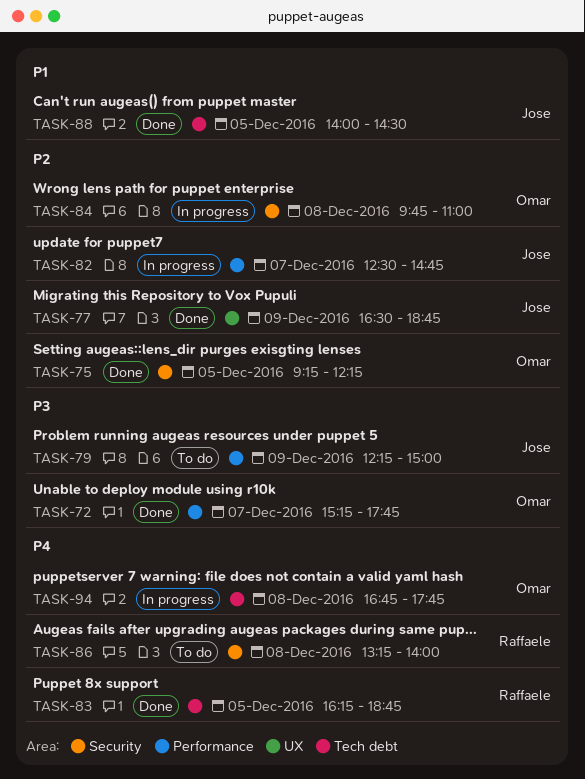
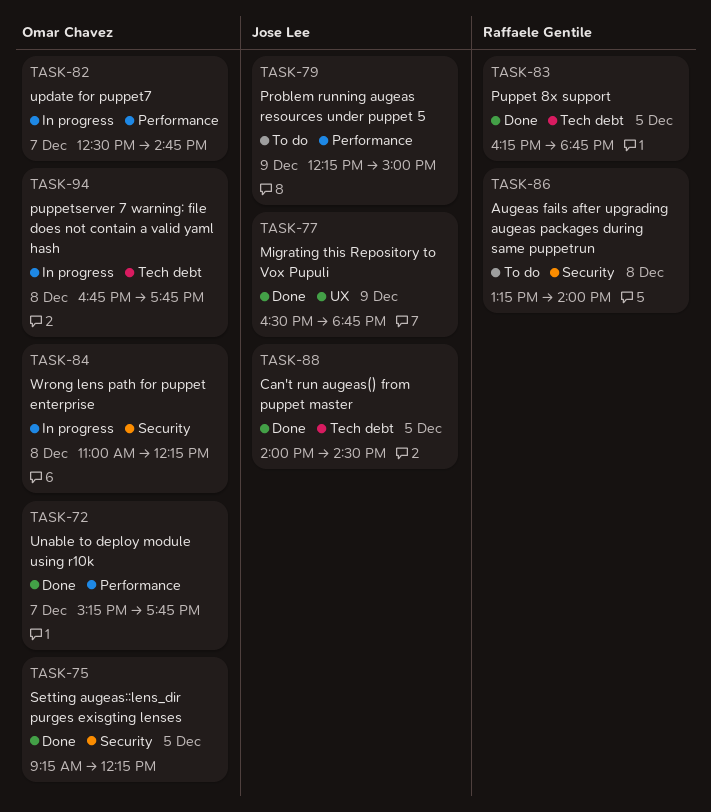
TASK-82, owner: Jose Lee -> Omar Chavez
TASK-84, begins: 09:45 -> 11:00
TASK-84, ends: 11:00 -> 12:15

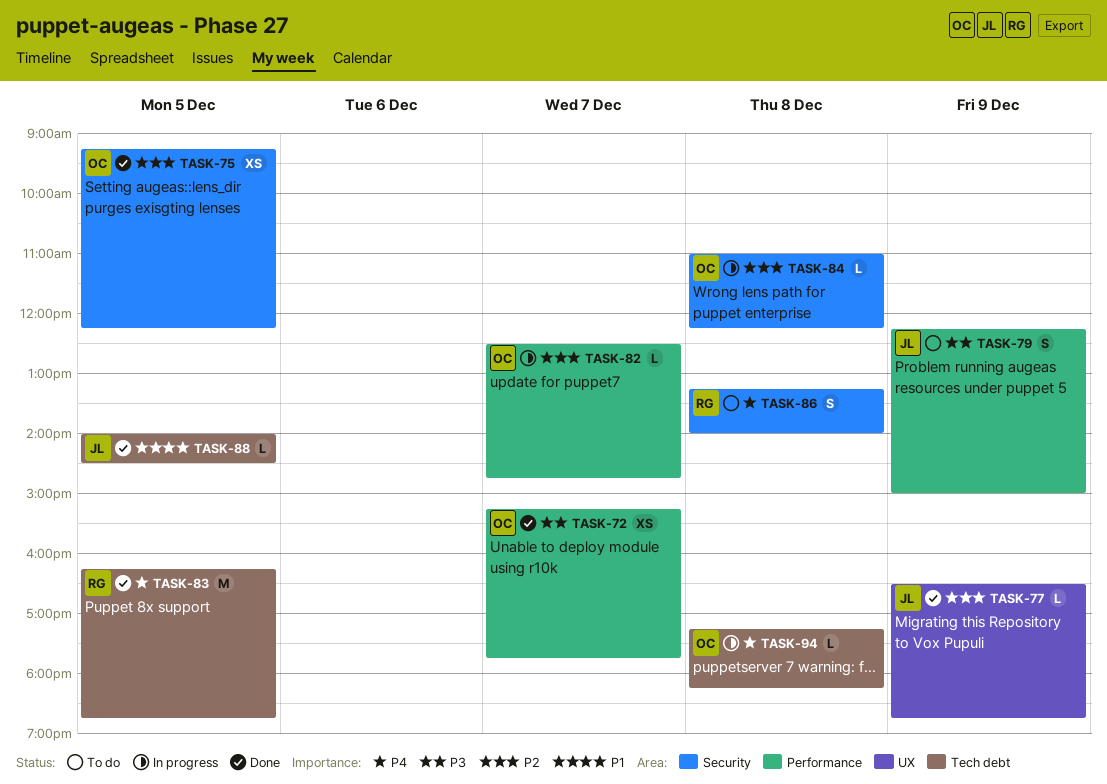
TASK-94, begins: 16:45 -> 17:15
TASK-94, ends: 17:45 -> 18:15

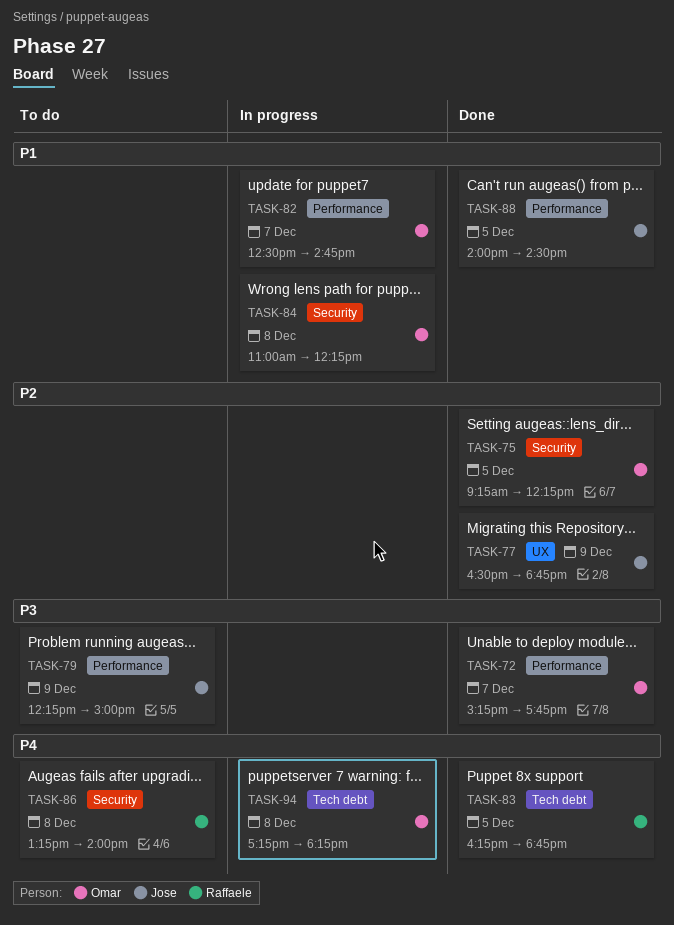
TASK-82, priority: P2 -> P1
TASK-84, priority: P2 -> P1
TASK-88, label: Tech debt -> Performance

